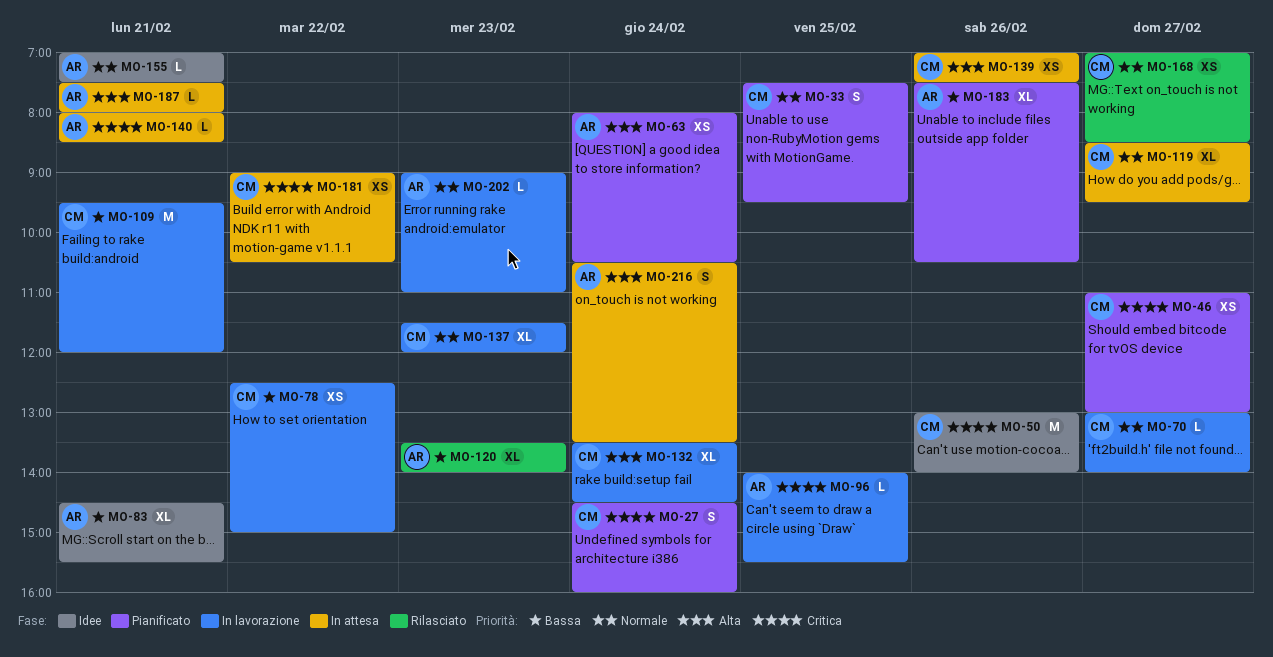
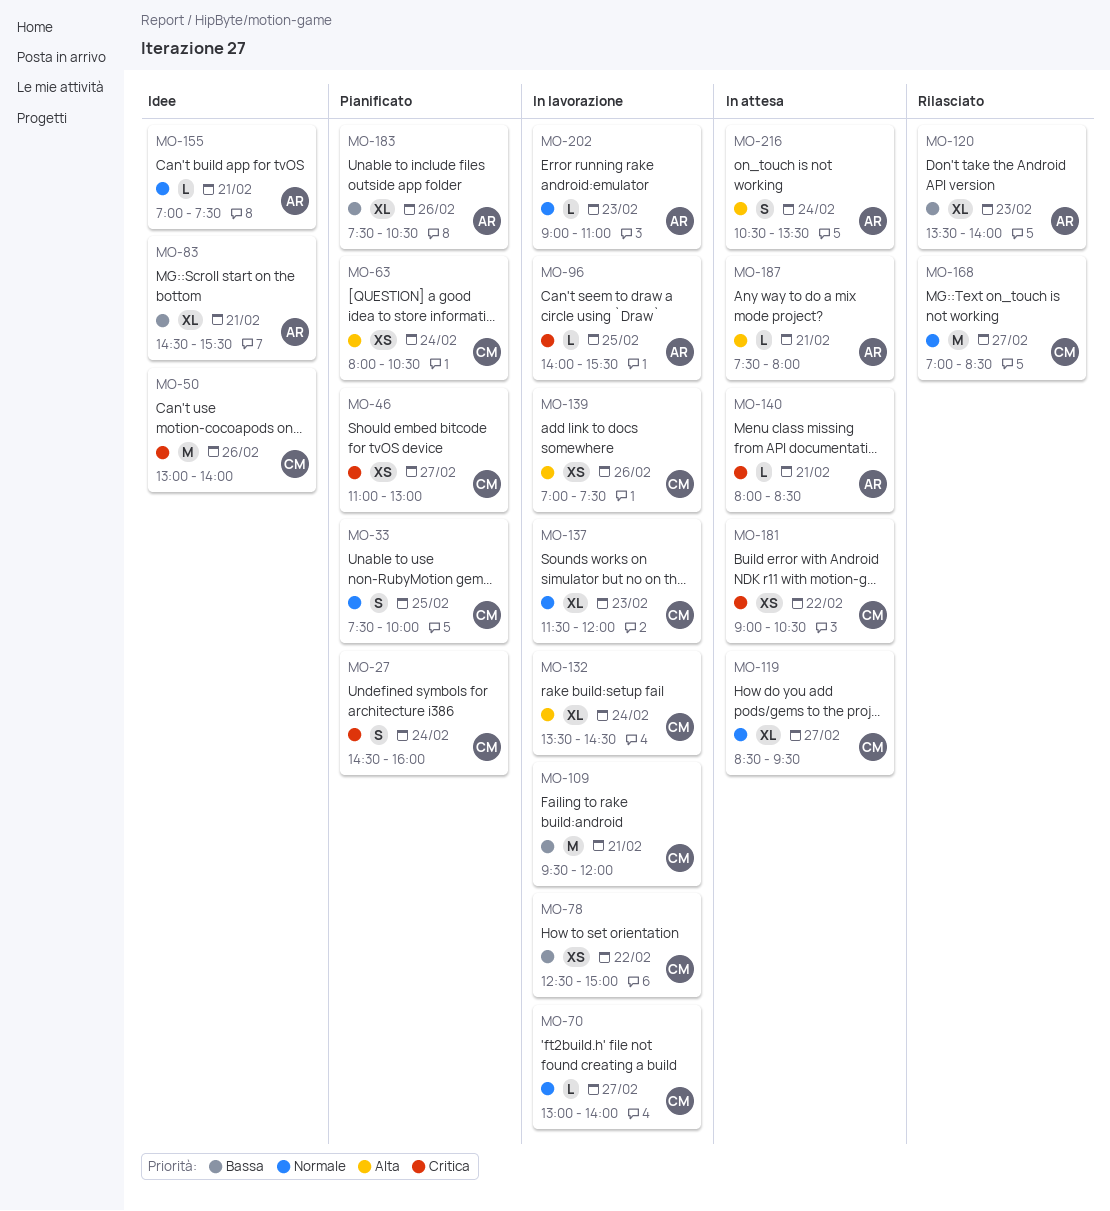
MO-33, ends: 09:30 -> 10:00
MO-63, owner: AR -> CM
MO-139, status: In attesa -> In lavorazione
MO-168, estimate: XS -> M

